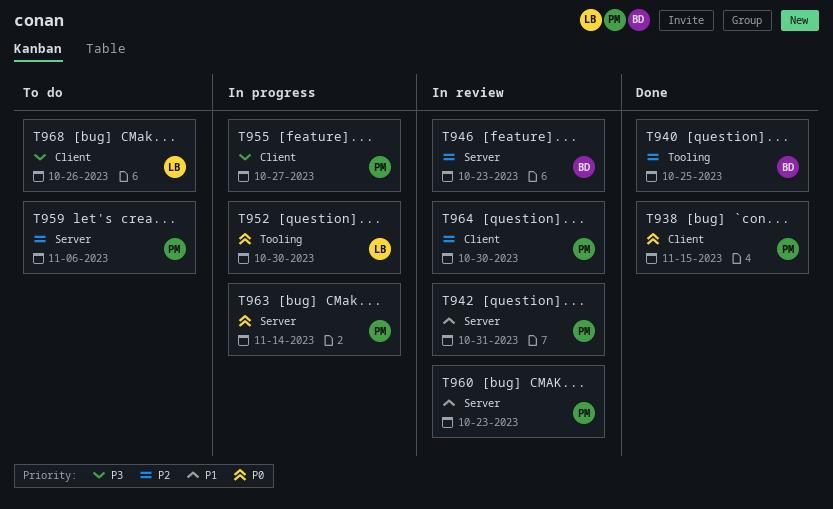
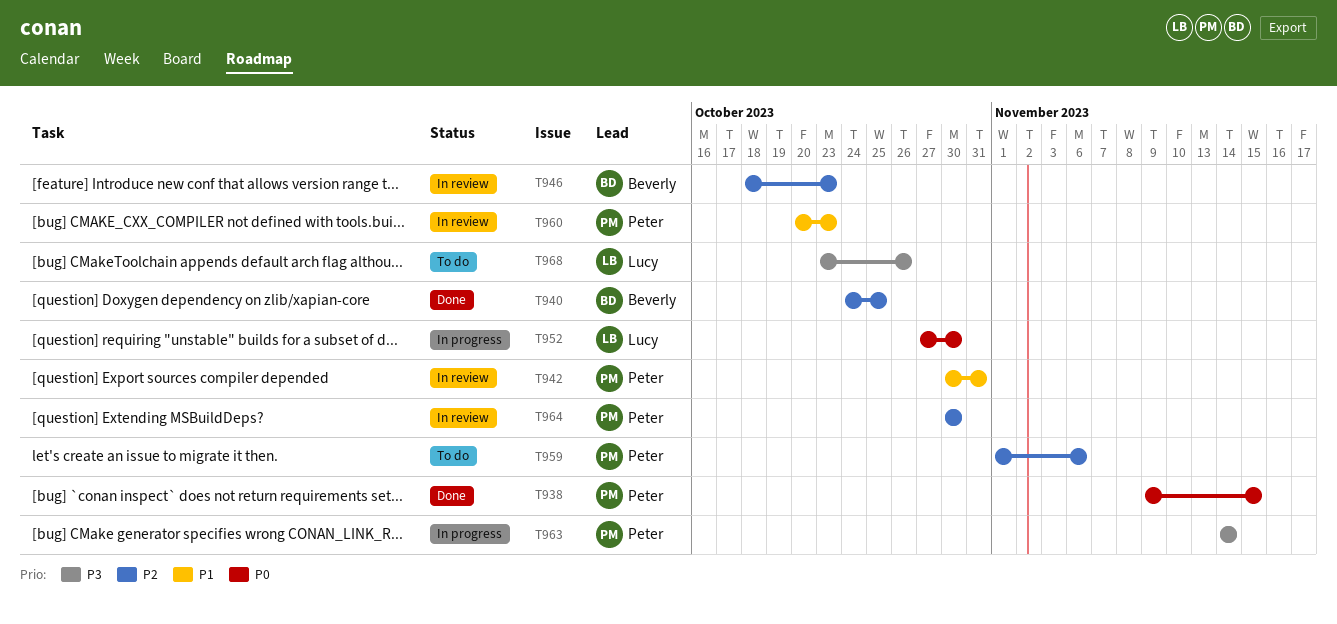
T955: present -> none
T963, priority: P0 -> P3

